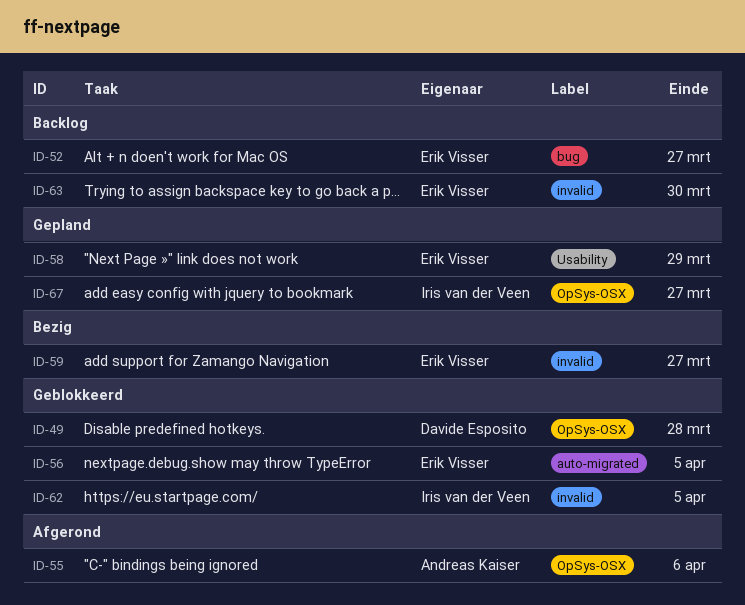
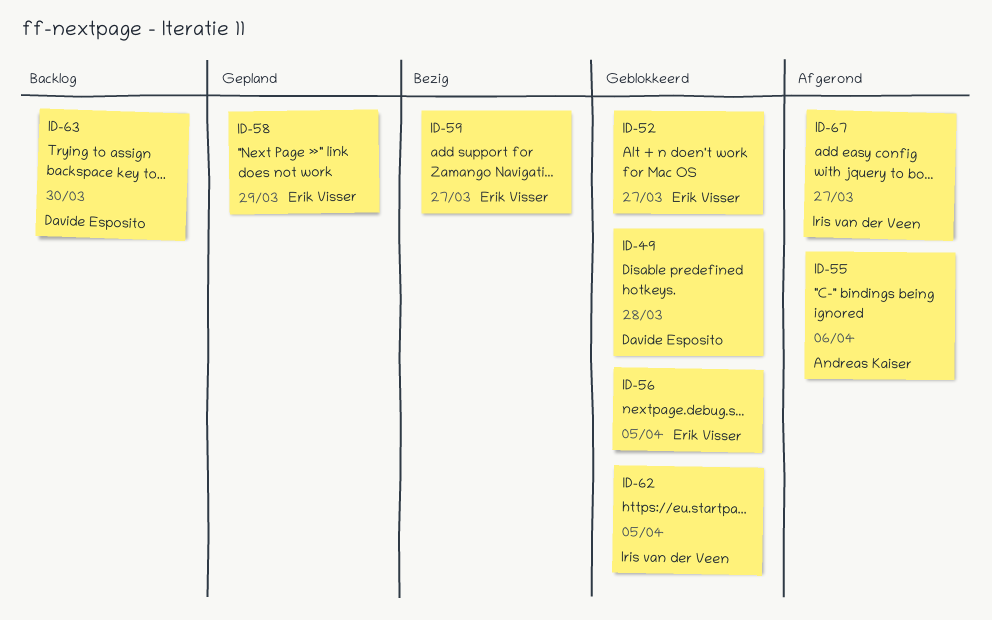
ID-52, status: Backlog -> Geblokkeerd
ID-63, owner: Erik Visser -> Davide Esposito
ID-67, status: Gepland -> Afgerond

